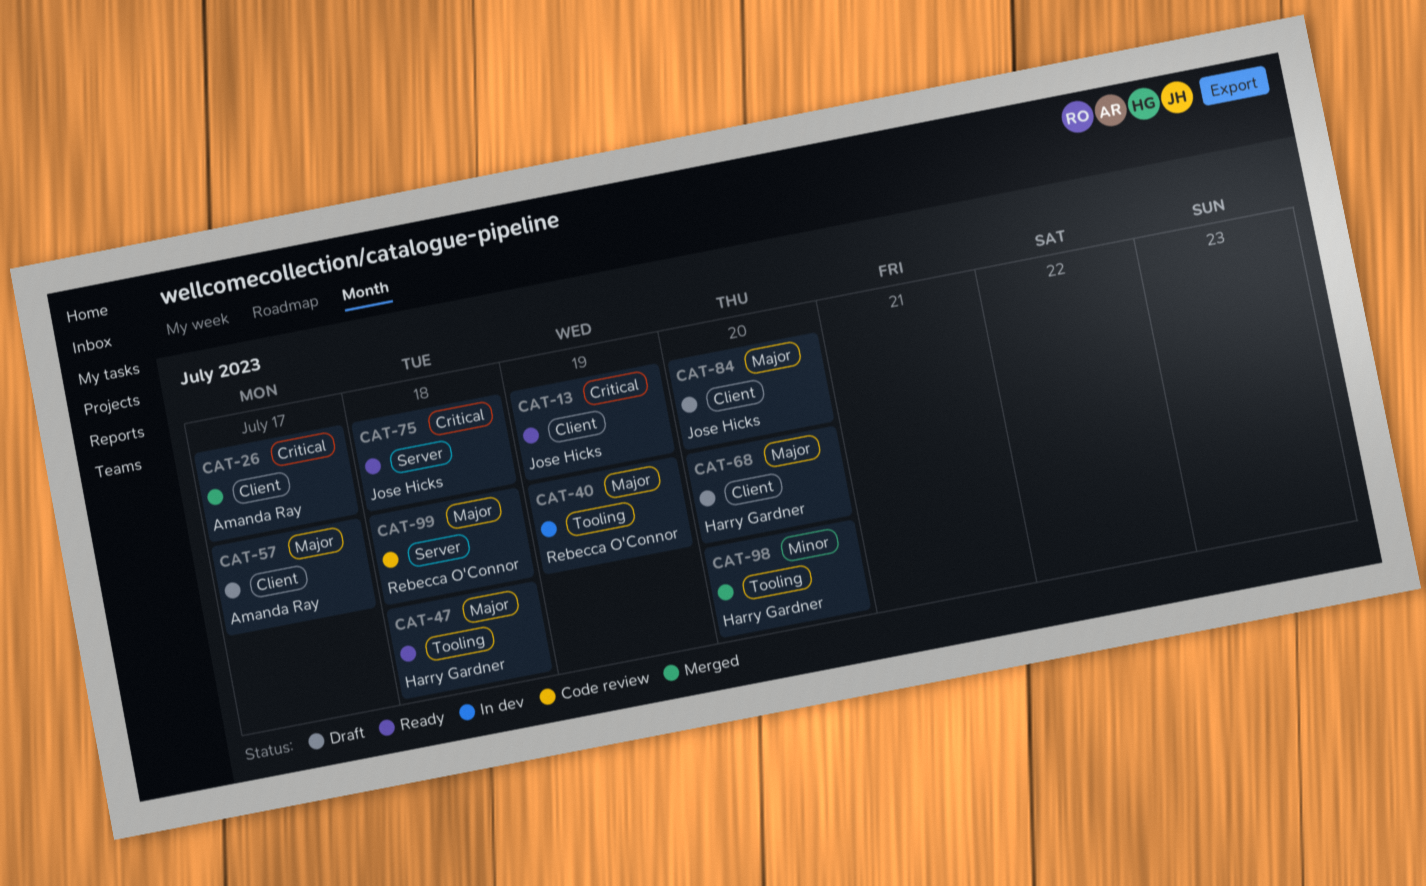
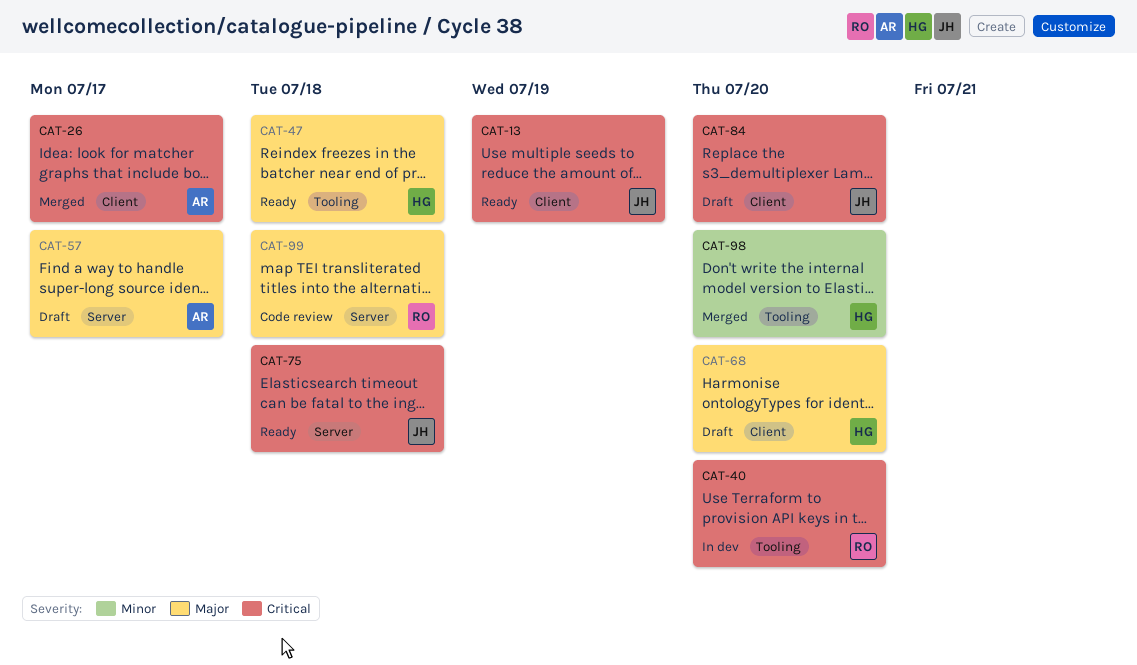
CAT-40, priority: Major -> Critical
CAT-40, due: Jul 19 -> Jul 20
CAT-57, label: Client -> Server
CAT-84, priority: Major -> Critical

